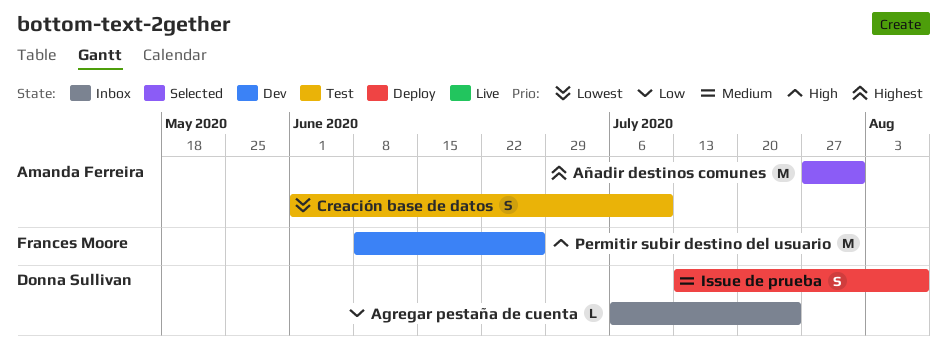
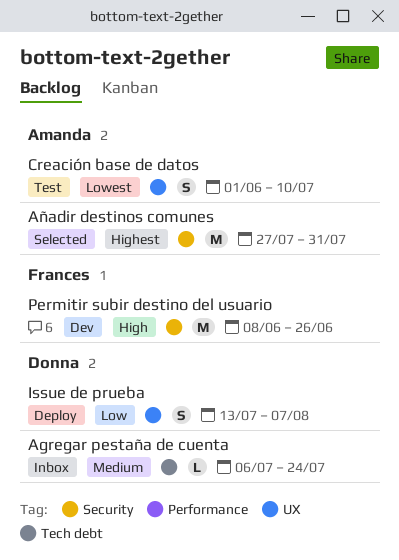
Agregar pestaña de cuenta, priority: Low -> Medium
Issue de prueba, priority: Medium -> Low

